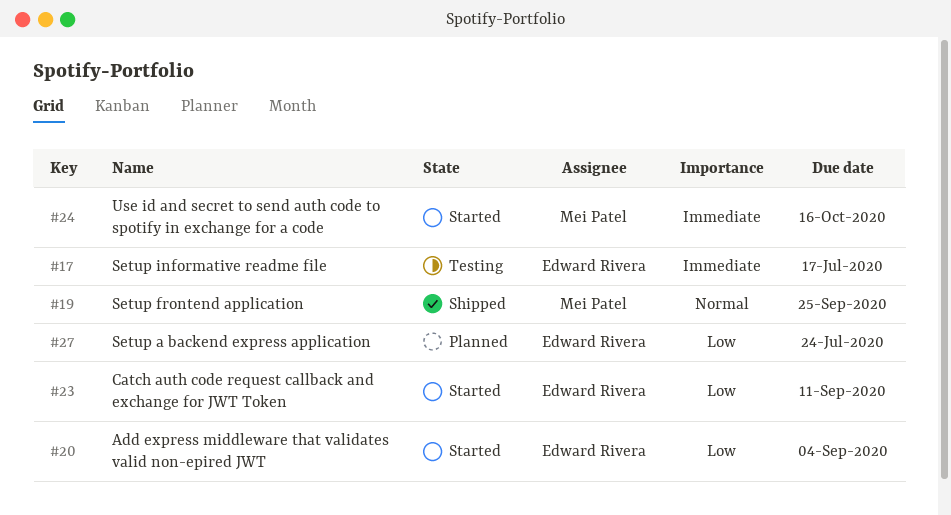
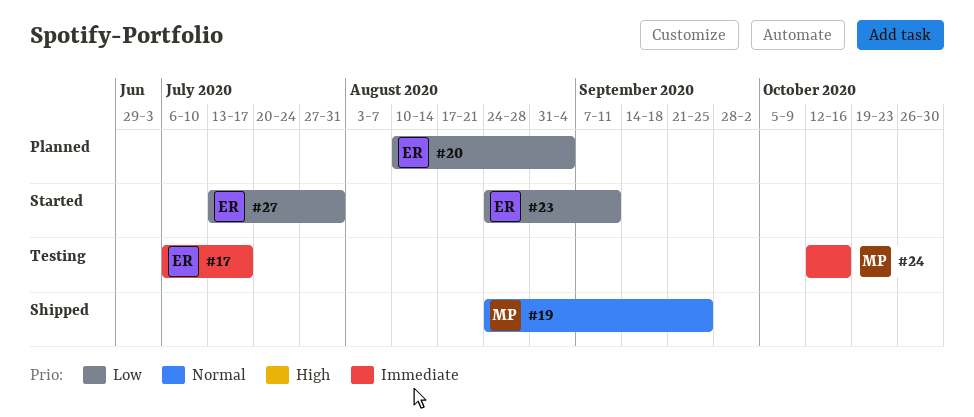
#20, status: Started -> Planned
#24, status: Started -> Testing
#27, status: Planned -> Started
#27, due: Jul 24 -> Jul 31

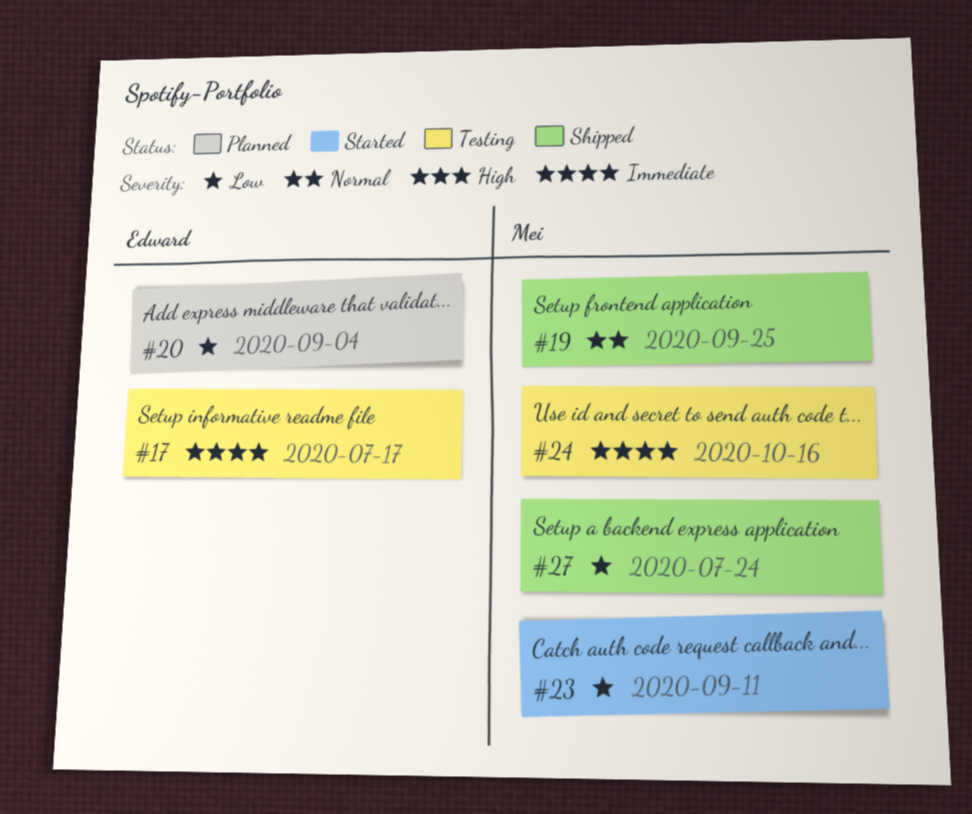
#23, owner: Edward -> Mei
#27, status: Started -> Shipped
#27, owner: Edward -> Mei
#27, due: Jul 31 -> Jul 24

